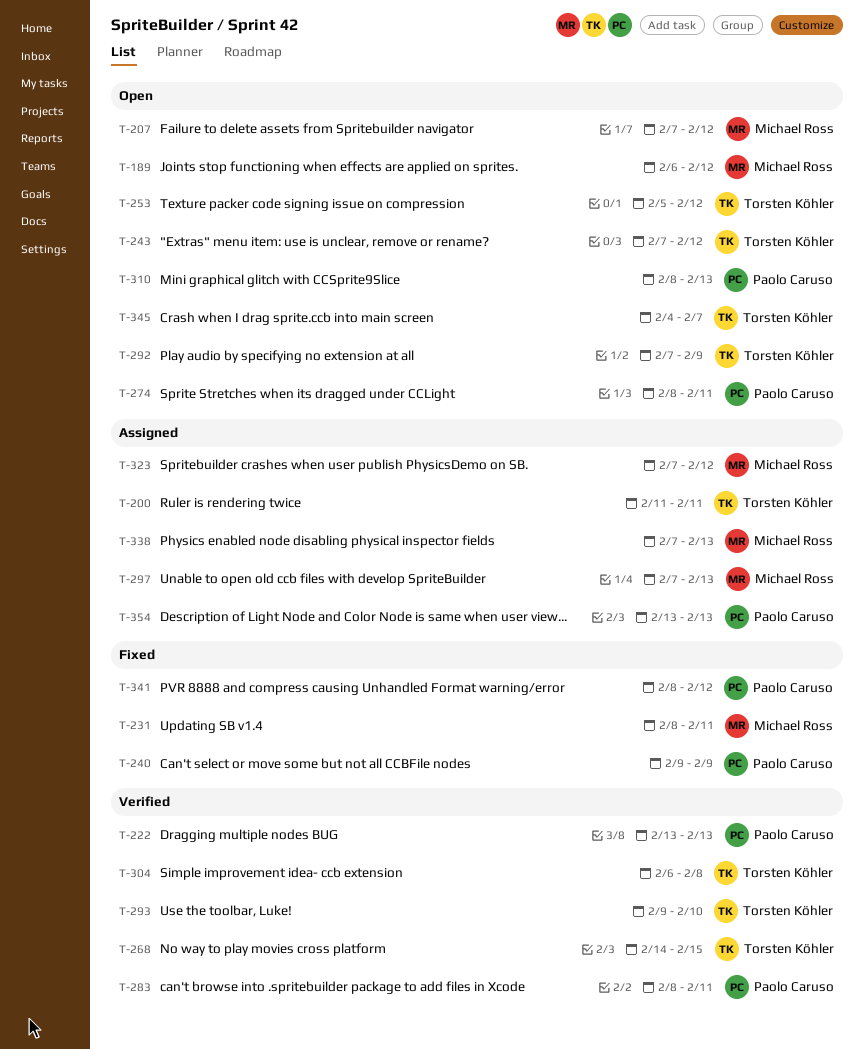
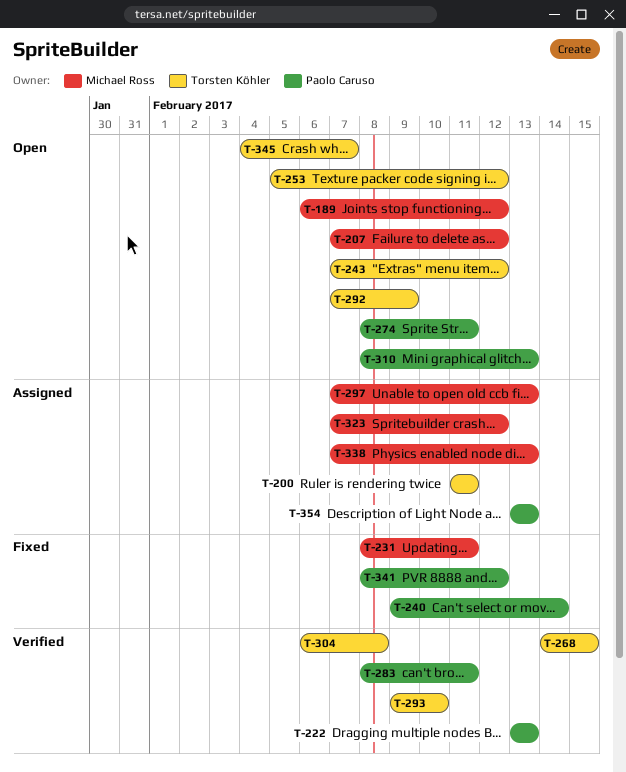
T-240, due: Feb 9 -> Feb 14

